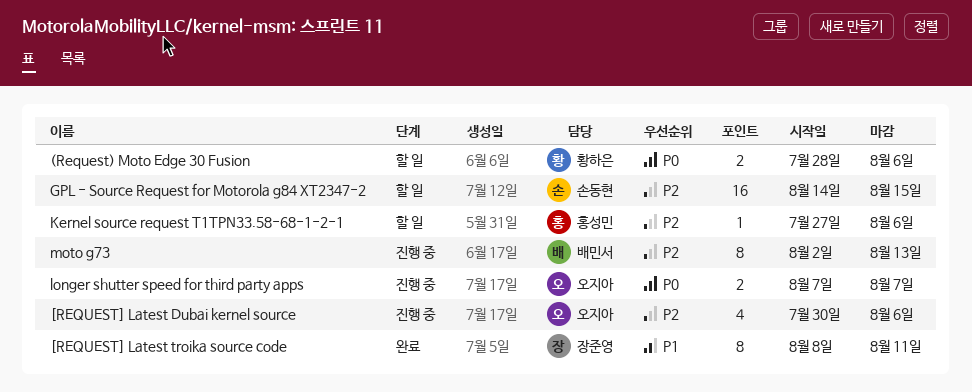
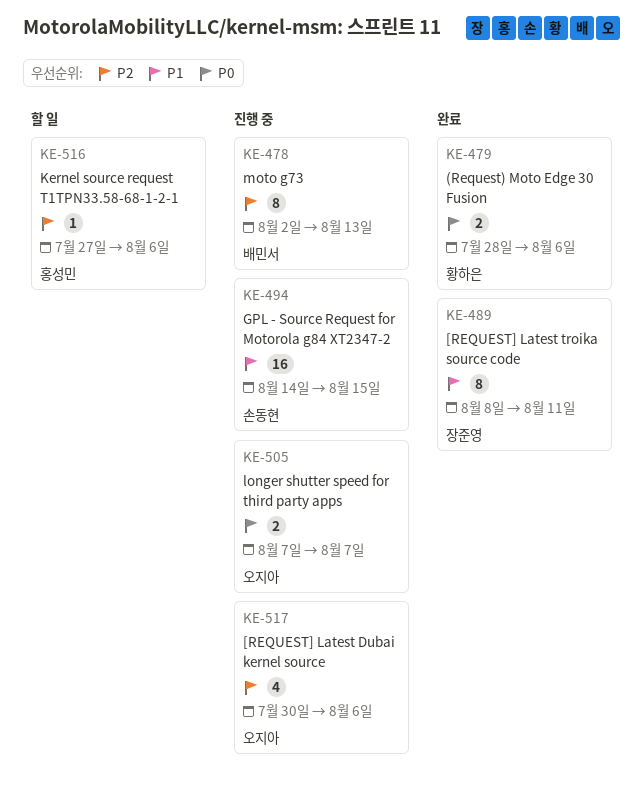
(Request) Moto Edge 30 Fusion, status: 할 일 -> 완료
GPL - Source Request for Motorola g84 XT2347-2, status: 할 일 -> 진행 중
GPL - Source Request for Motorola g84 XT2347-2, priority: P2 -> P1

